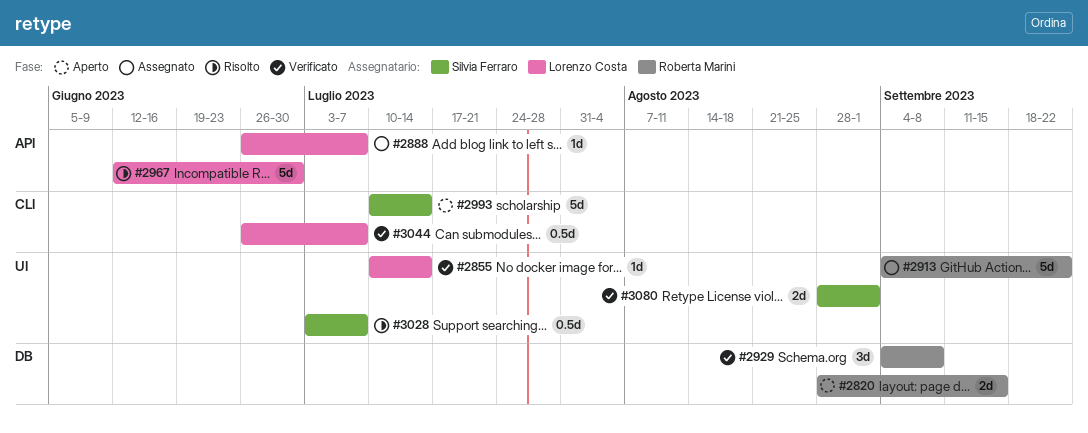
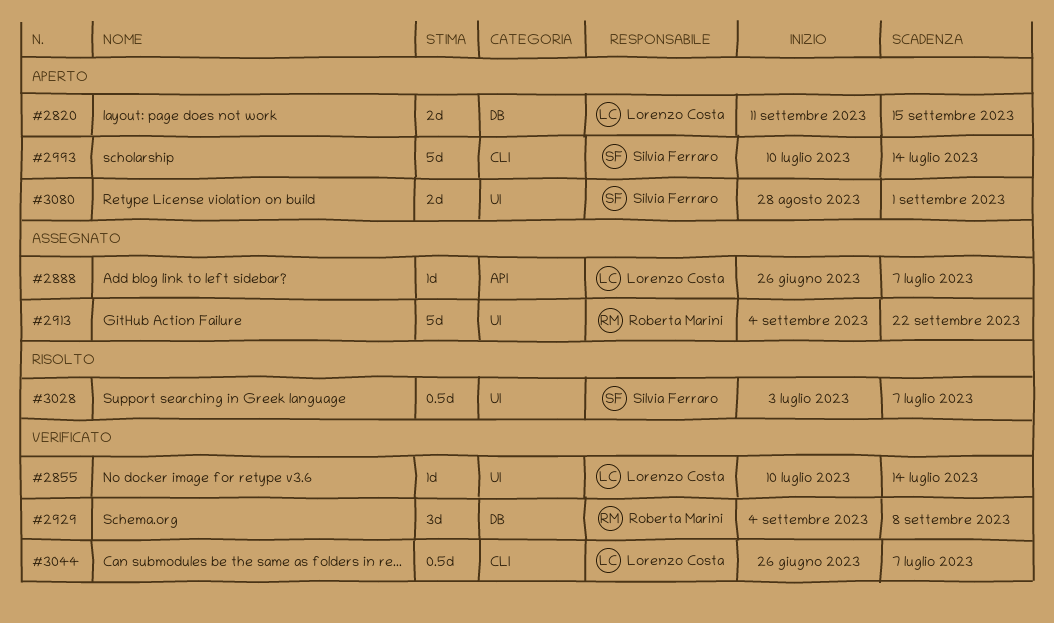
#2820, owner: Roberta Marini -> Lorenzo Costa
#2820, start: Aug 28 -> Sep 11
#2967: present -> none
#3080, status: Verificato -> Aperto

